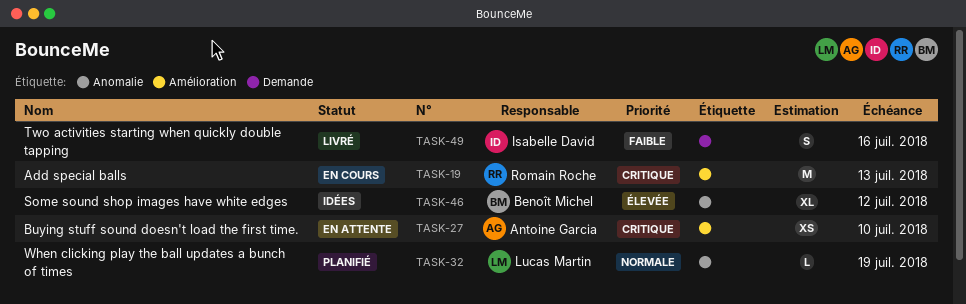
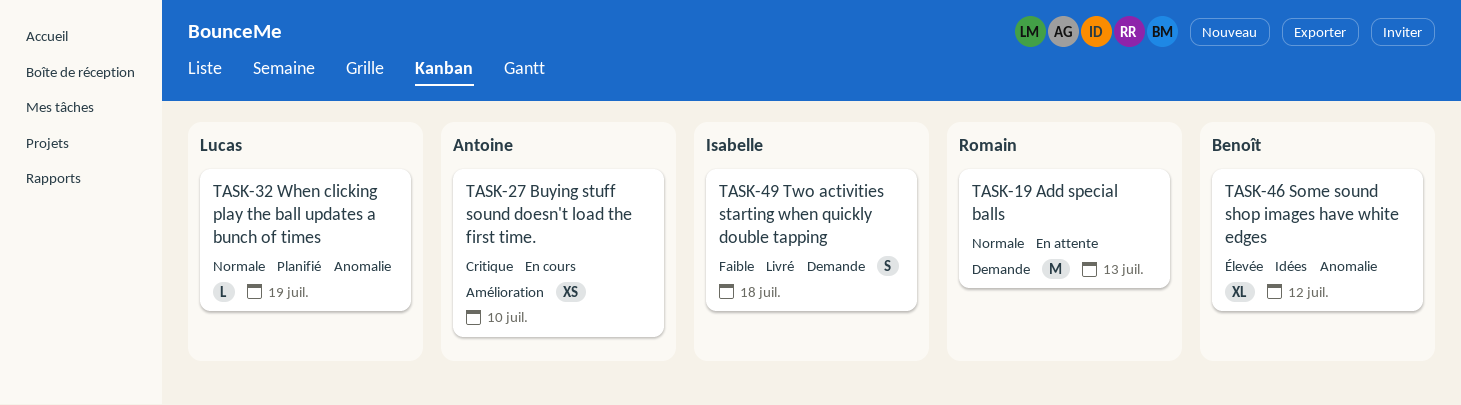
TASK-19, status: En cours -> En attente
TASK-19, priority: Critique -> Normale
TASK-19, label: Amélioration -> Demande
TASK-27, status: En attente -> En cours
TASK-49, due: Jul 16 -> Jul 18

